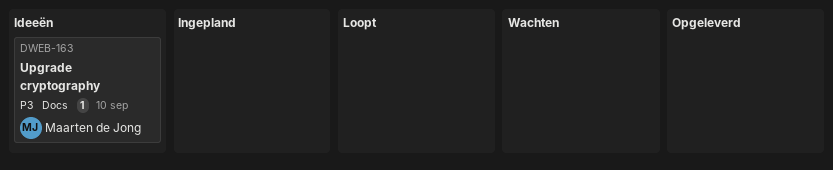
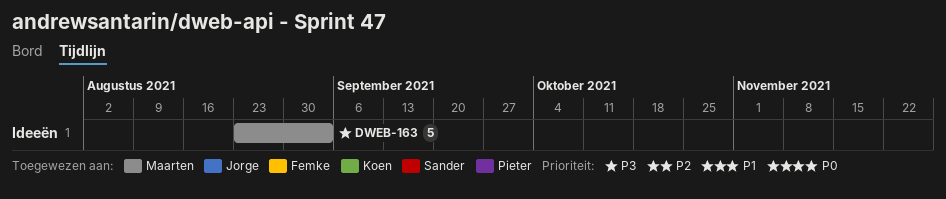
DWEB-163, estimate: 1 -> 5
DWEB-163, due: Sep 10 -> Sep 3

